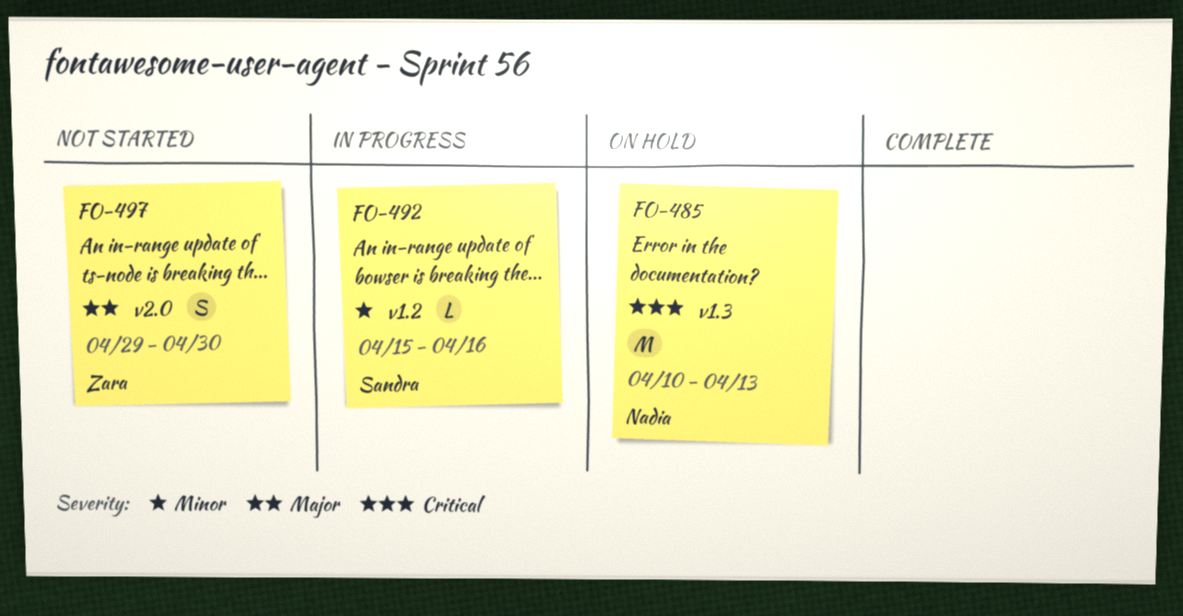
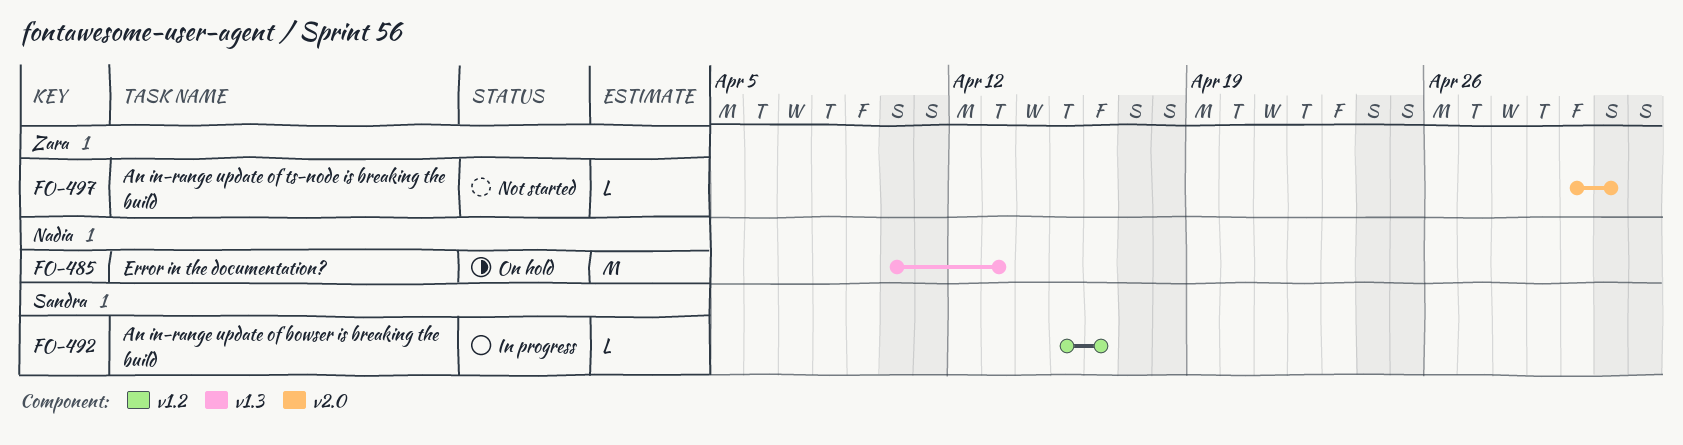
FO-497, estimate: S -> L
FO-497, start: Apr 29 -> Apr 30
FO-497, due: Apr 30 -> May 1

